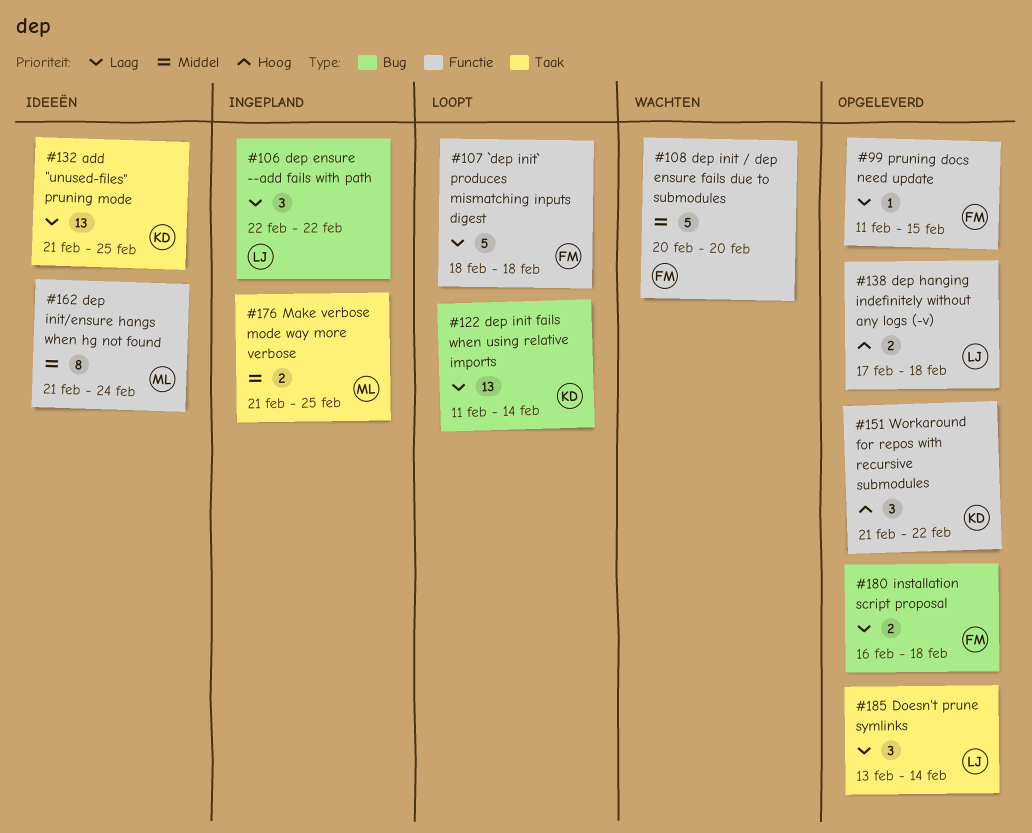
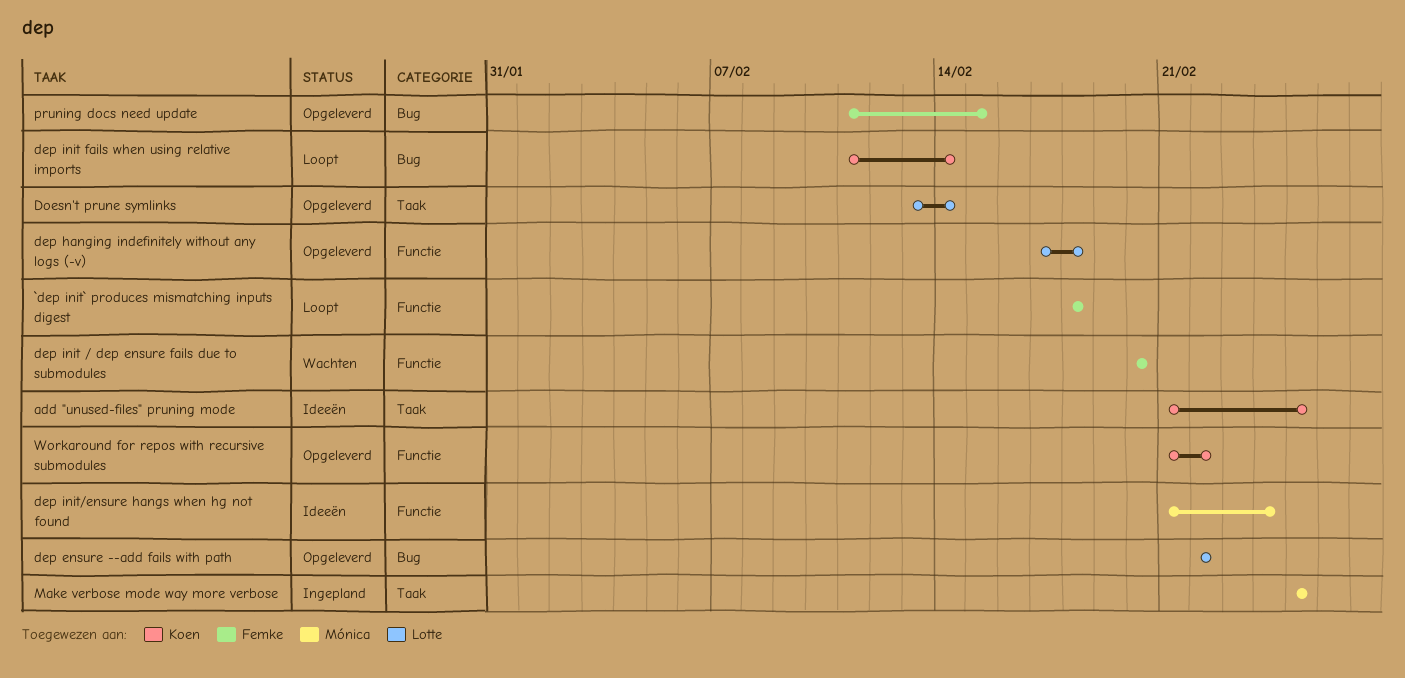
dep ensure --add fails with path, status: Ingepland -> Opgeleverd
installation script proposal: present -> none
Make verbose mode way more verbose, start: Feb 21 -> Feb 25
pruning docs need update, label: Functie -> Bug

